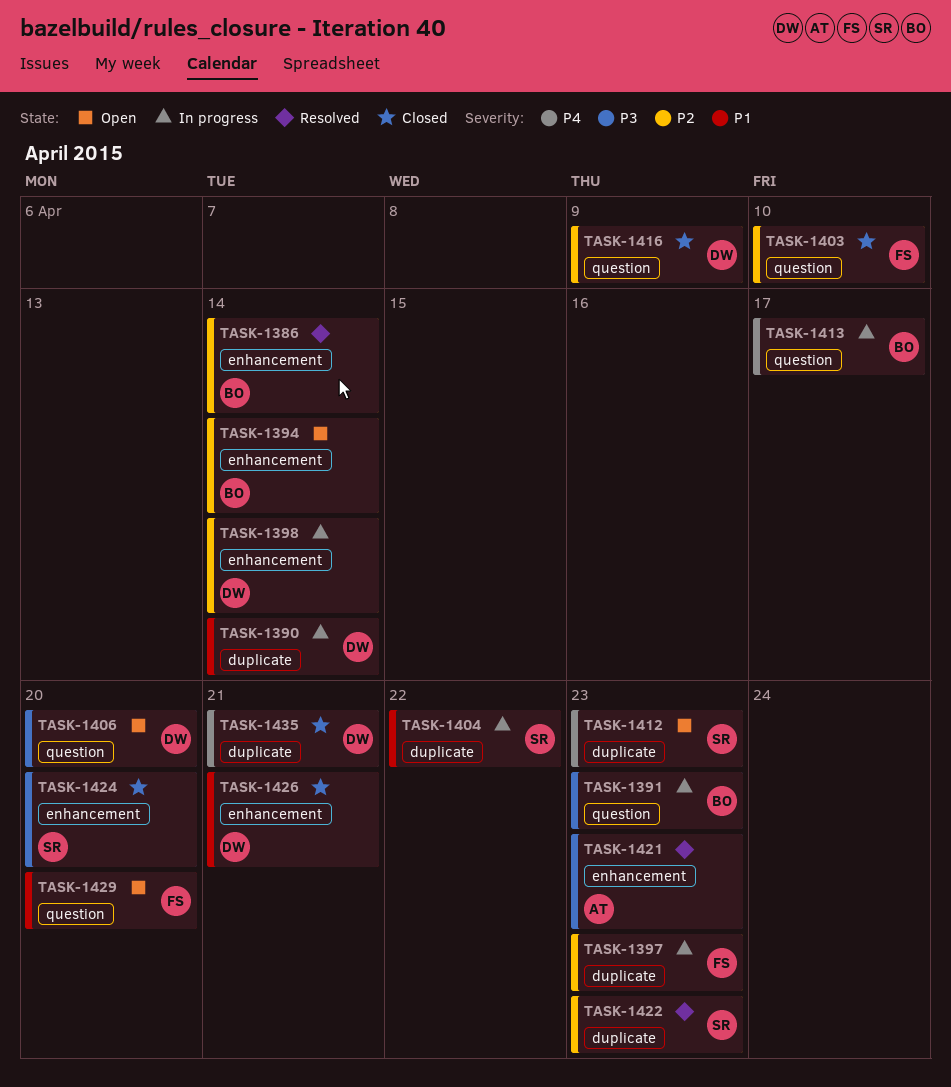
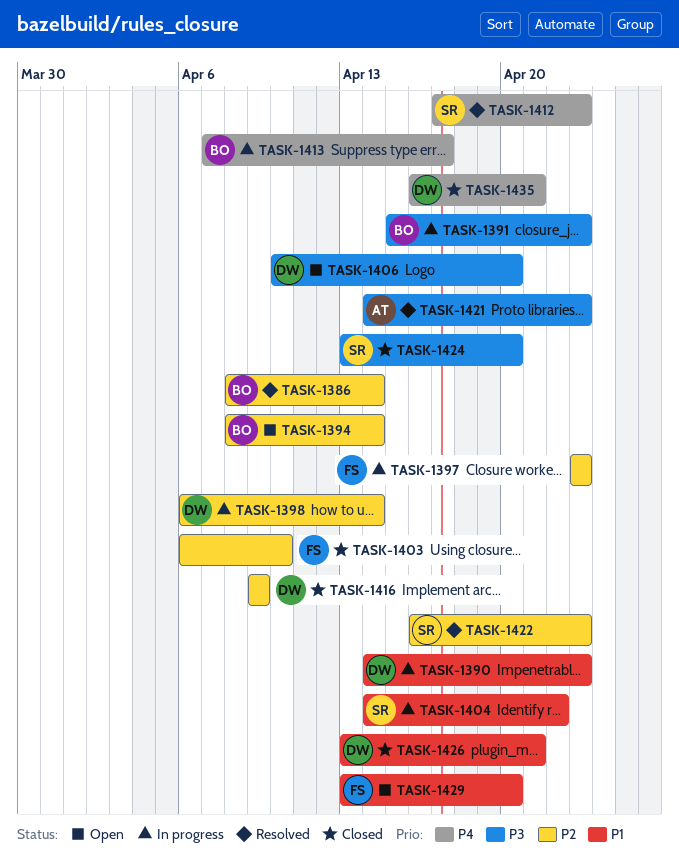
TASK-1390, due: Apr 14 -> Apr 23
TASK-1412, status: Open -> Resolved

